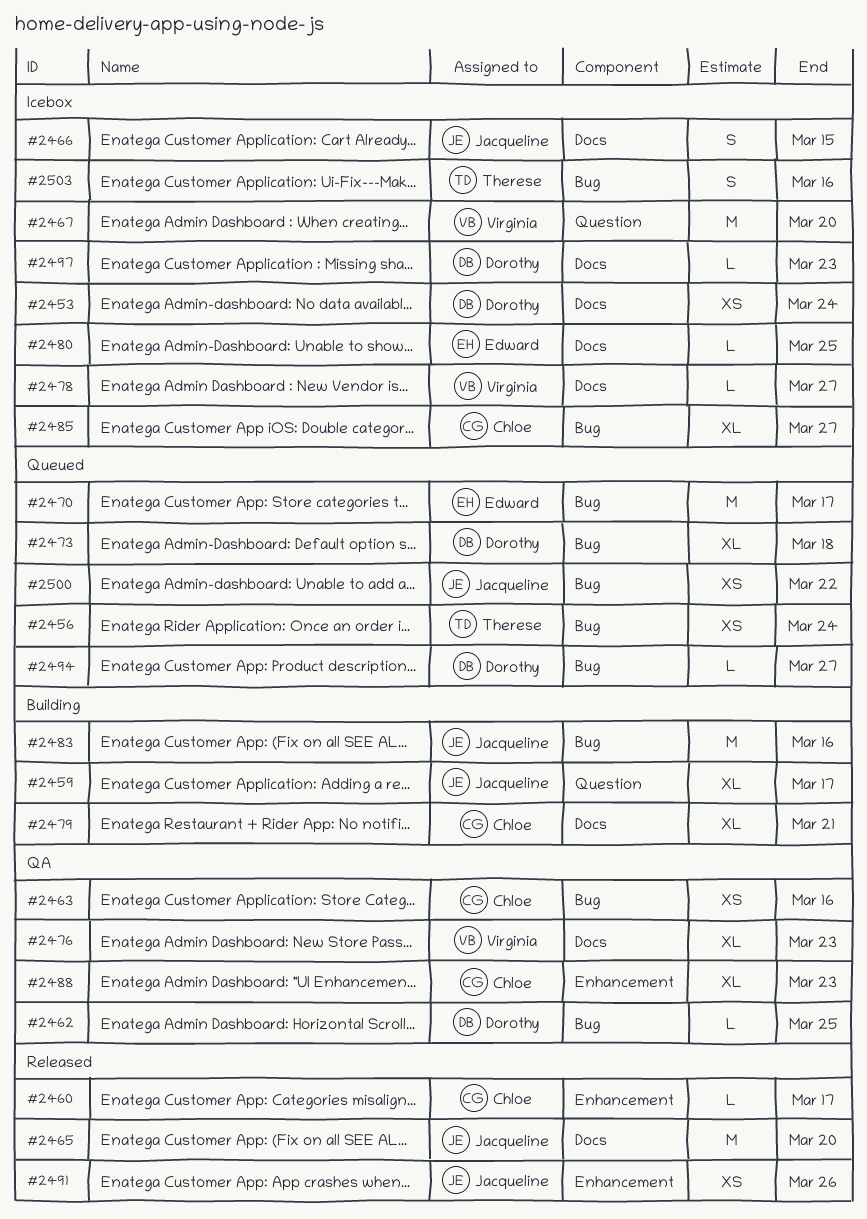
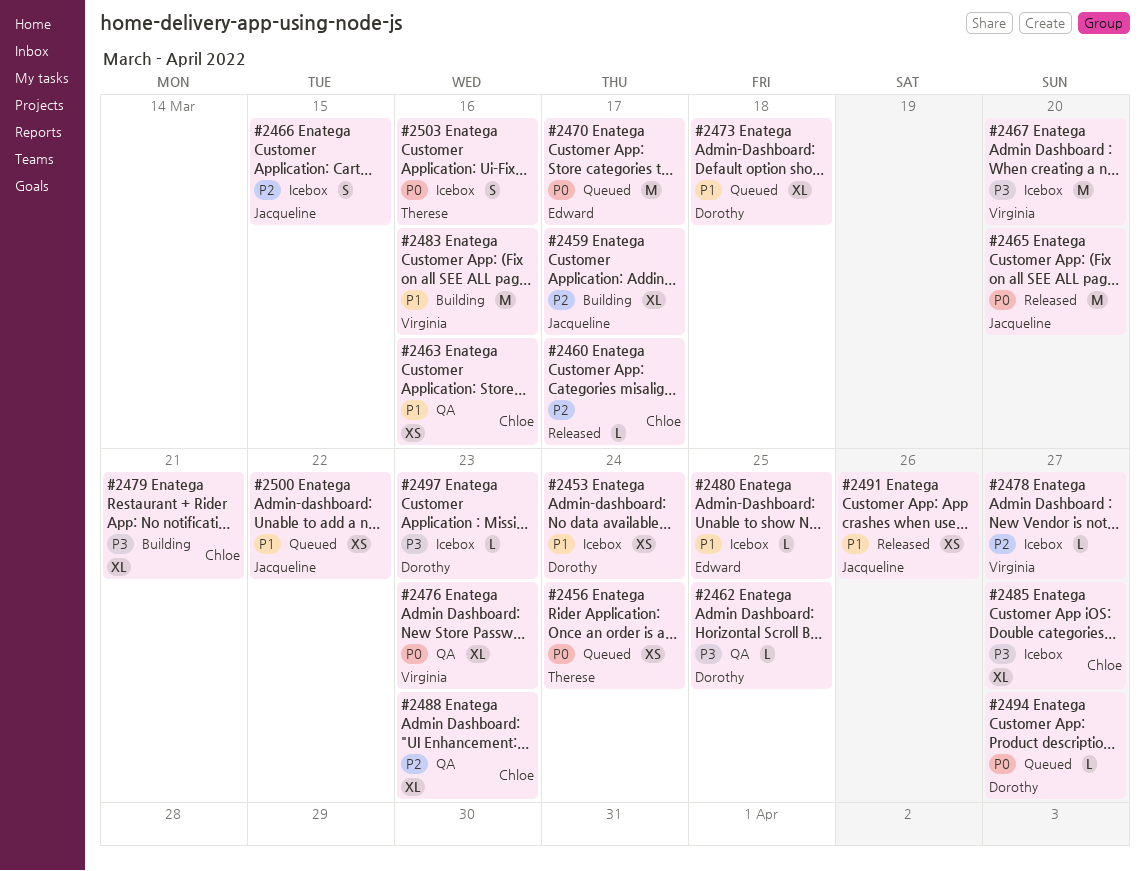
#2483, owner: Jacqueline -> Virginia

